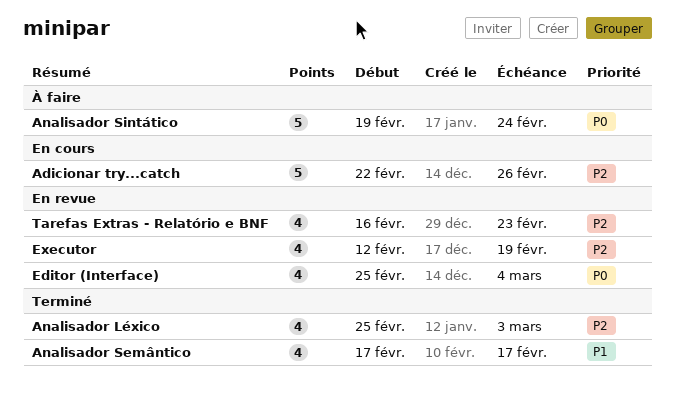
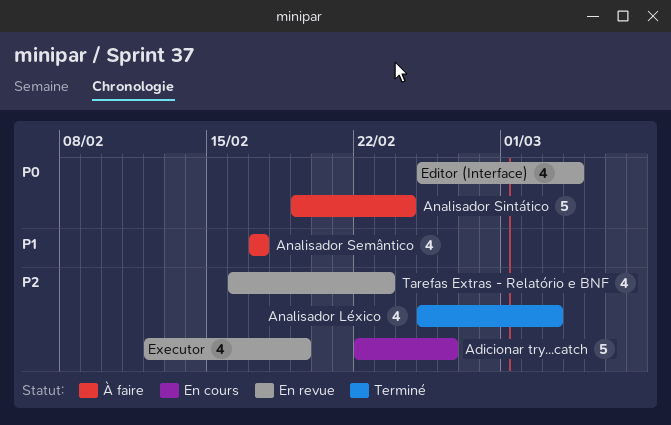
Analisador Semântico, status: Terminé -> À faire

